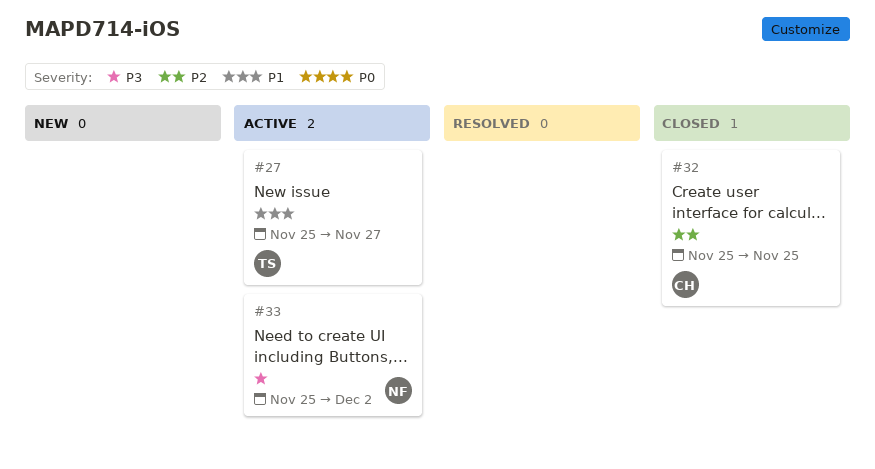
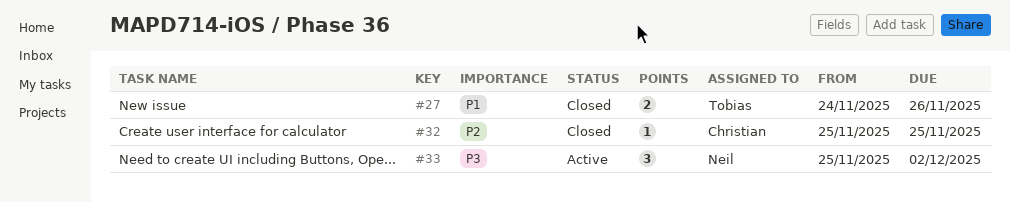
#27, status: Active -> Closed
#27, start: Nov 25 -> Nov 24
#27, due: Nov 27 -> Nov 26

